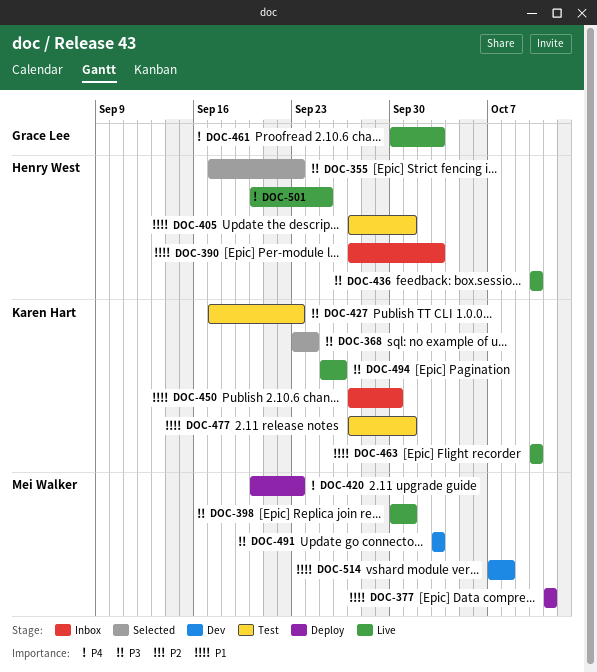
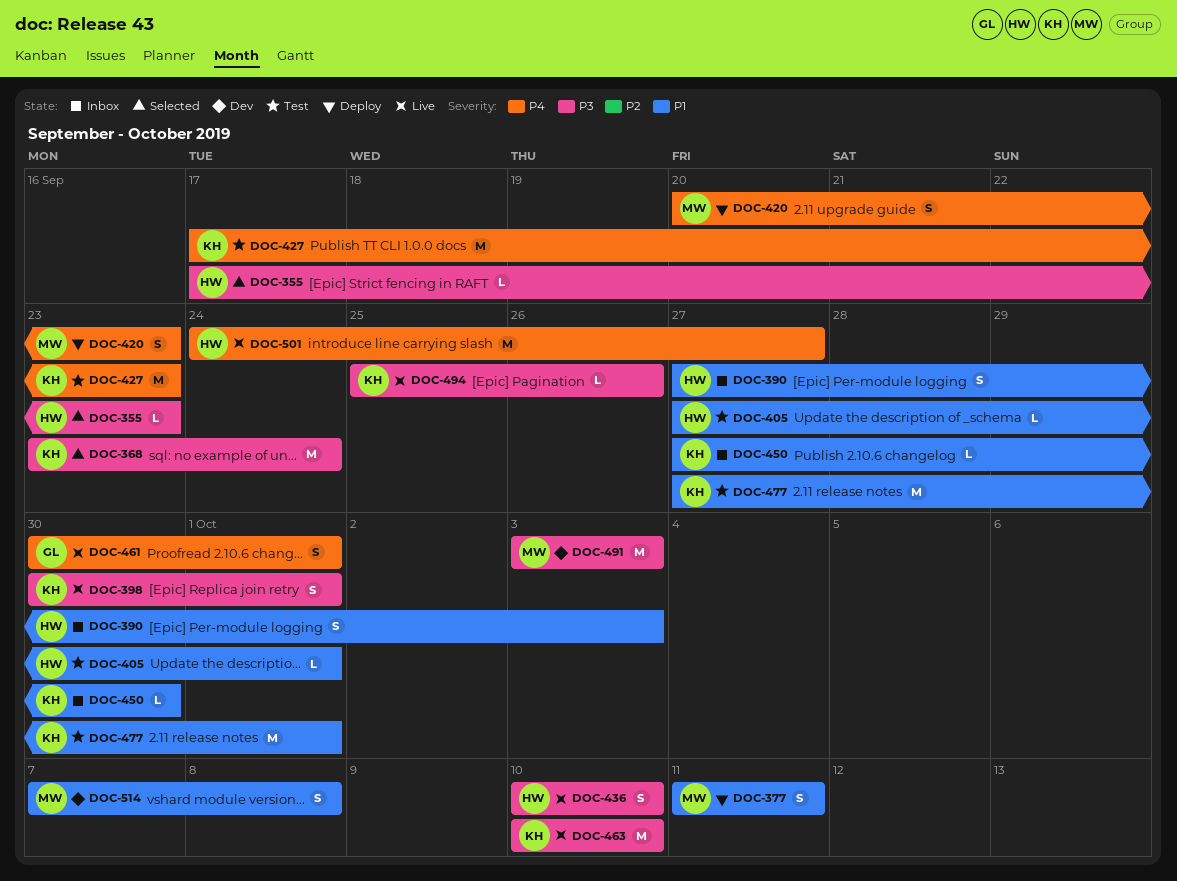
DOC-398, owner: Mei Walker -> Karen Hart
DOC-427, priority: P3 -> P4
DOC-461, due: Oct 3 -> Oct 1
DOC-463, priority: P1 -> P3
DOC-501, start: Sep 20 -> Sep 24
DOC-501, due: Sep 25 -> Sep 27

